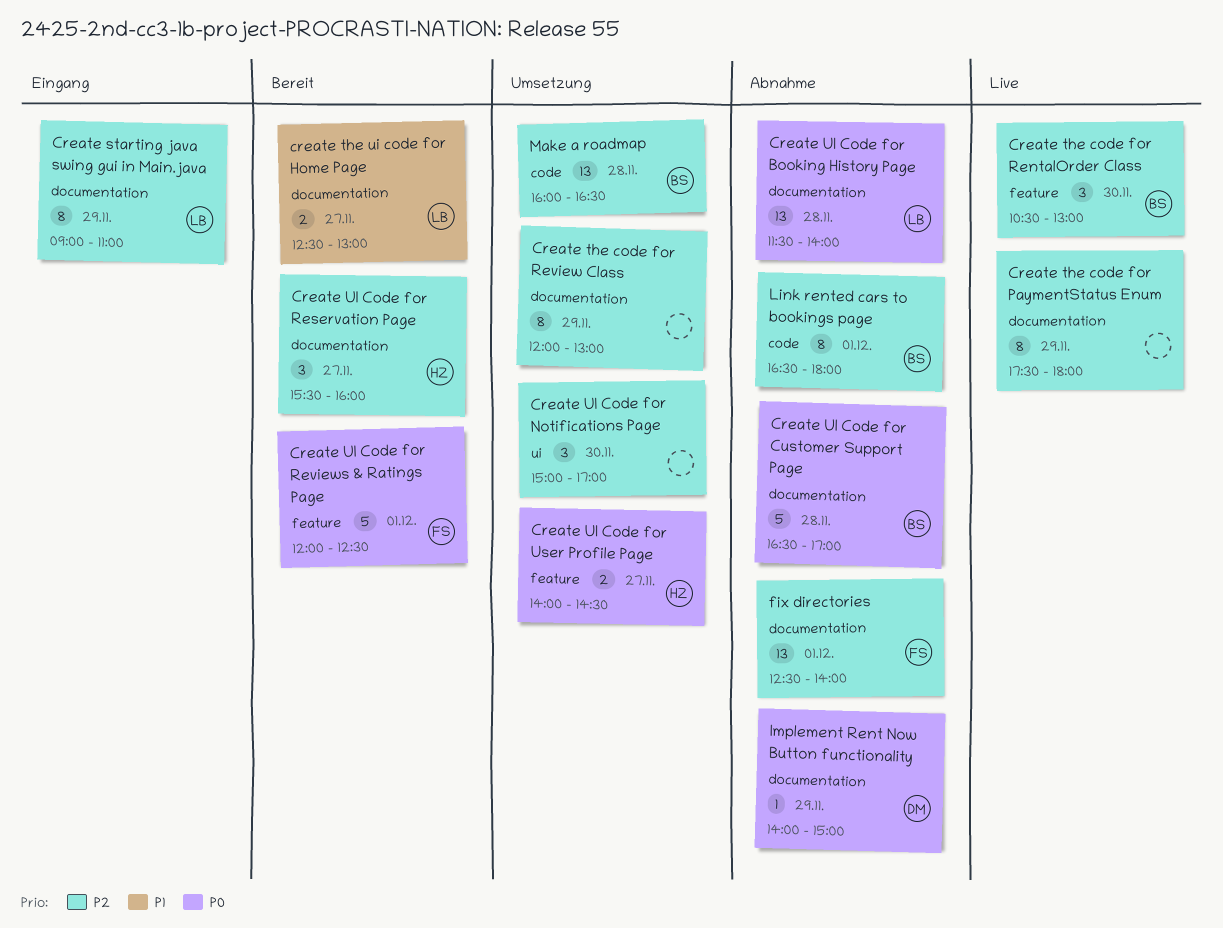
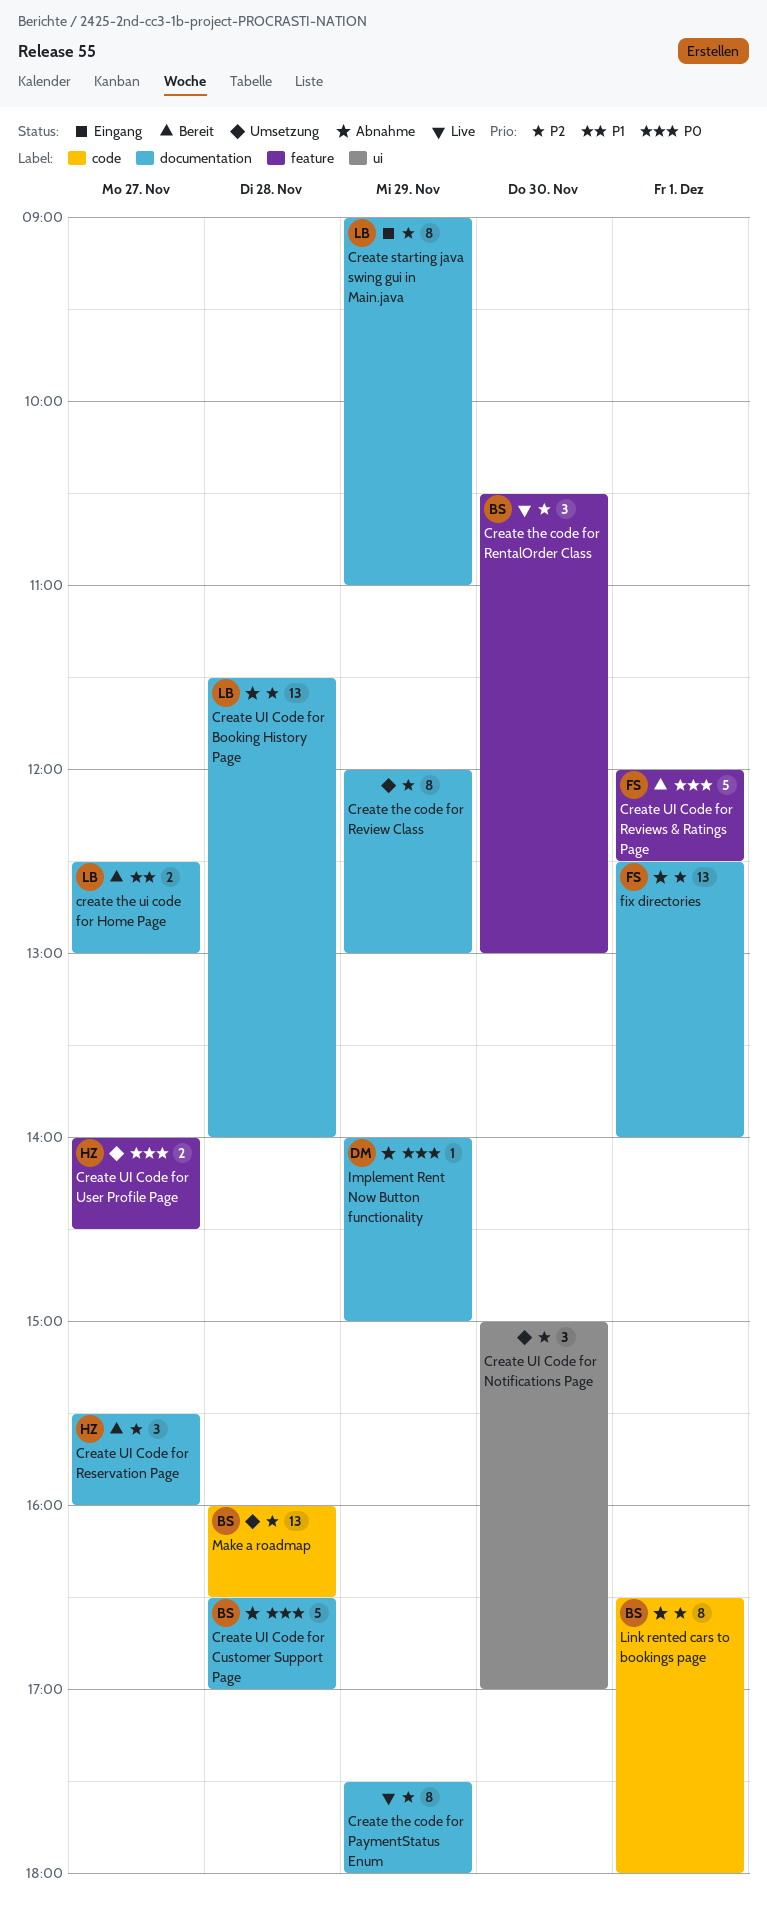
Create UI Code for Booking History Page, priority: P0 -> P2

